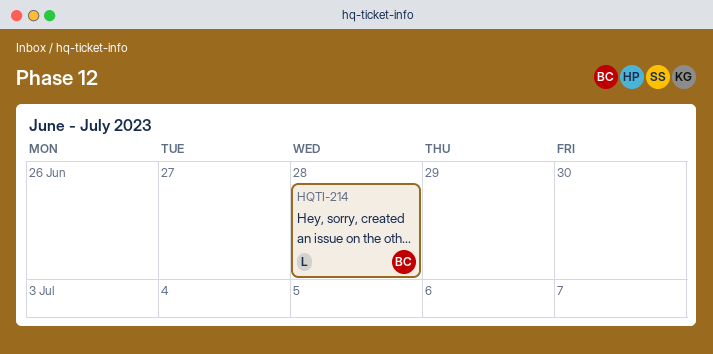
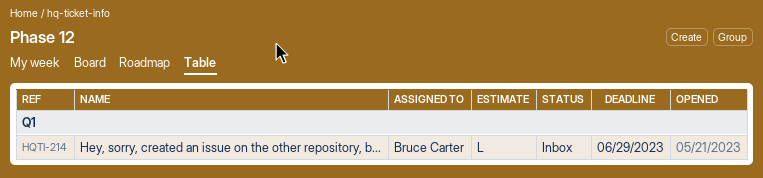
HQTI-214, due: Jun 28 -> Jun 29

